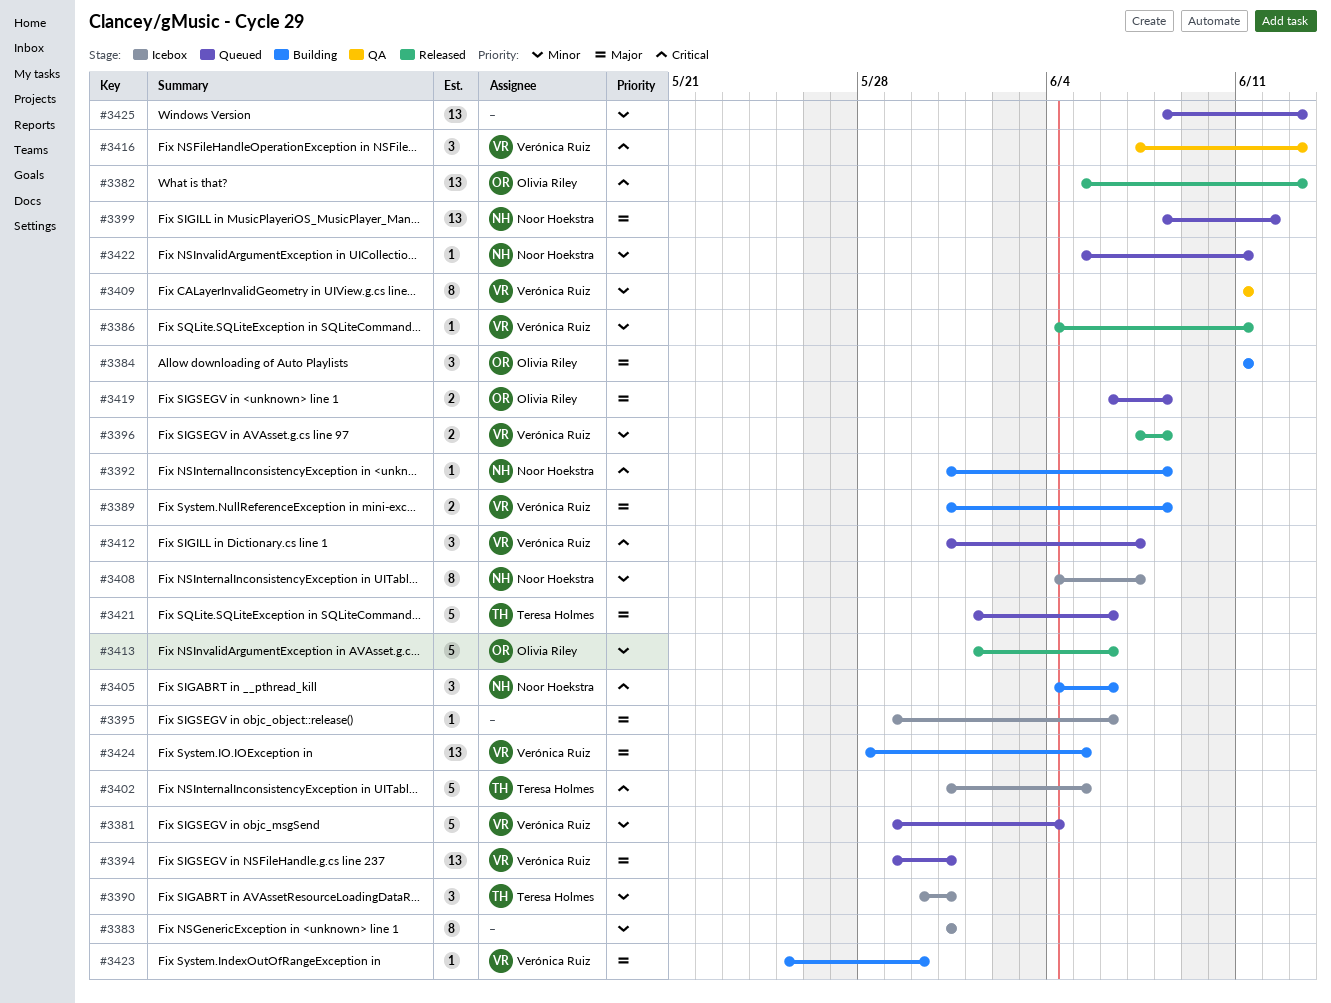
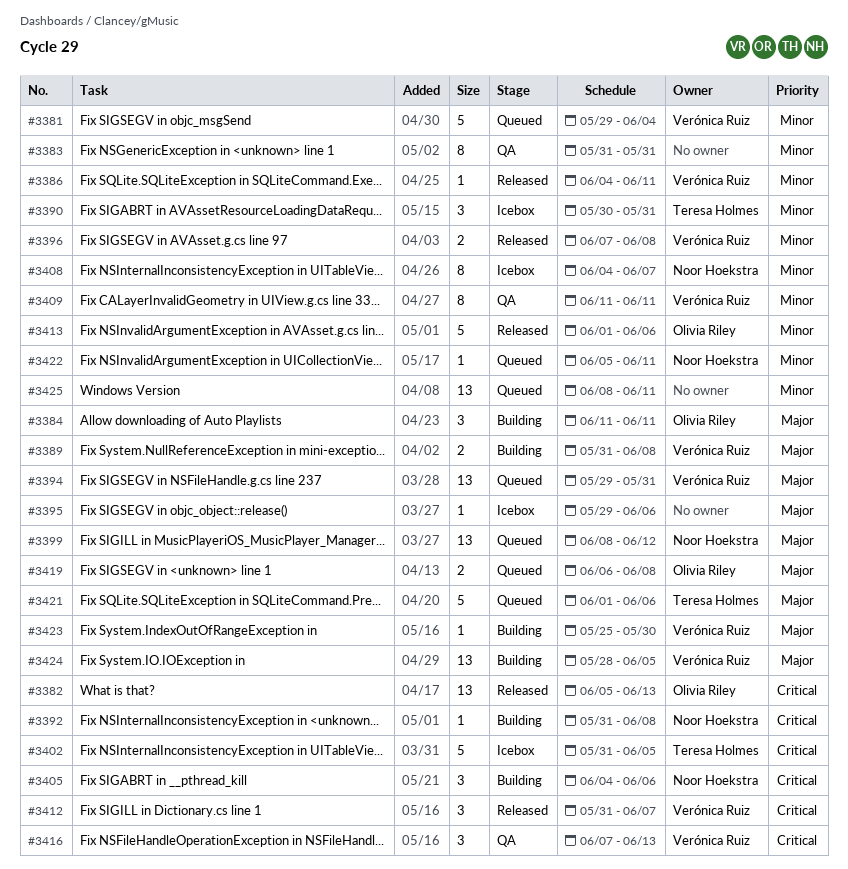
#3383, status: Icebox -> QA
#3412, status: Queued -> Released
#3425, due: Jun 13 -> Jun 11

